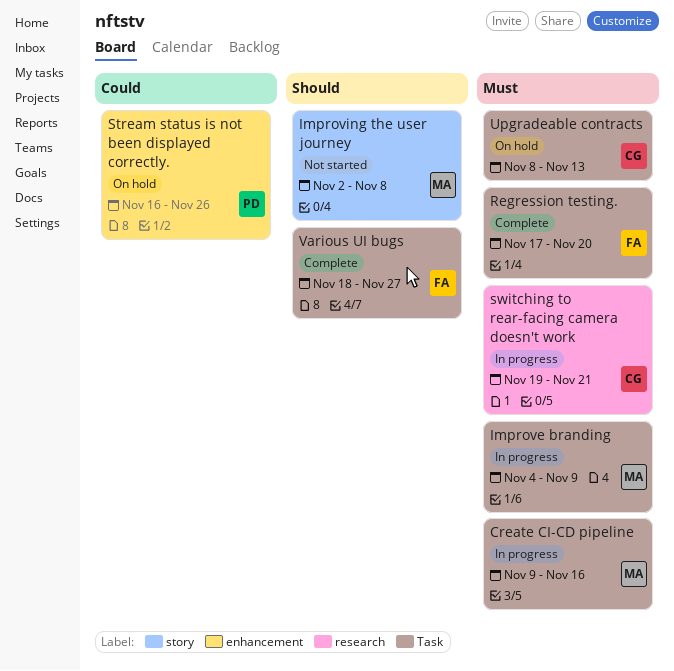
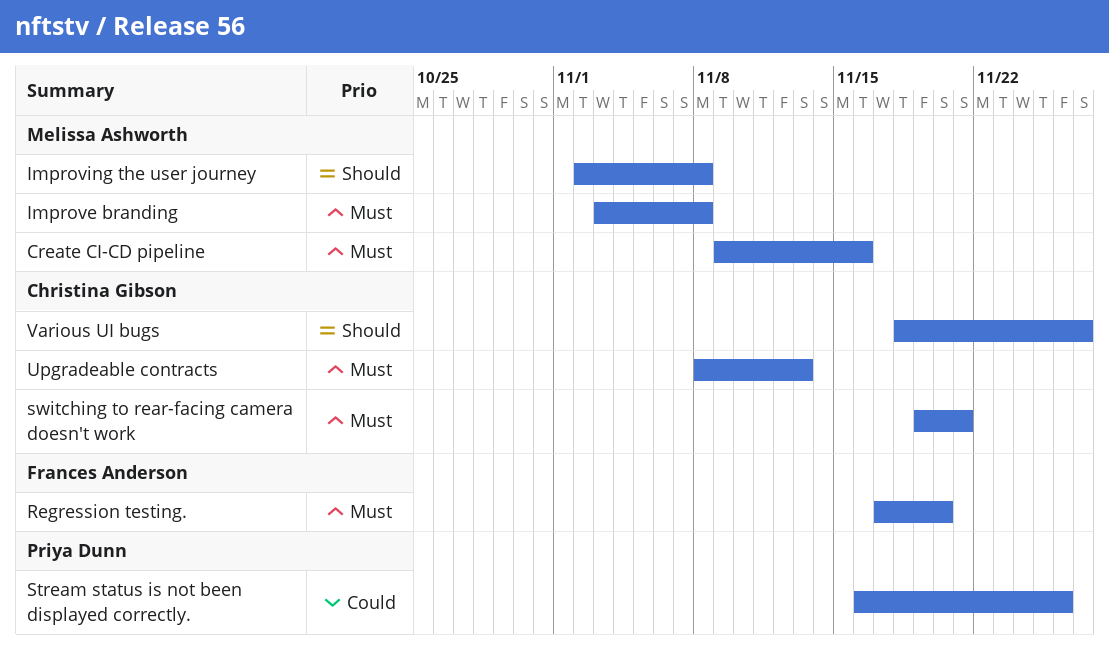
Improve branding, start: Nov 4 -> Nov 3
Improve branding, due: Nov 9 -> Nov 8
Various UI bugs, owner: Frances Anderson -> Christina Gibson

